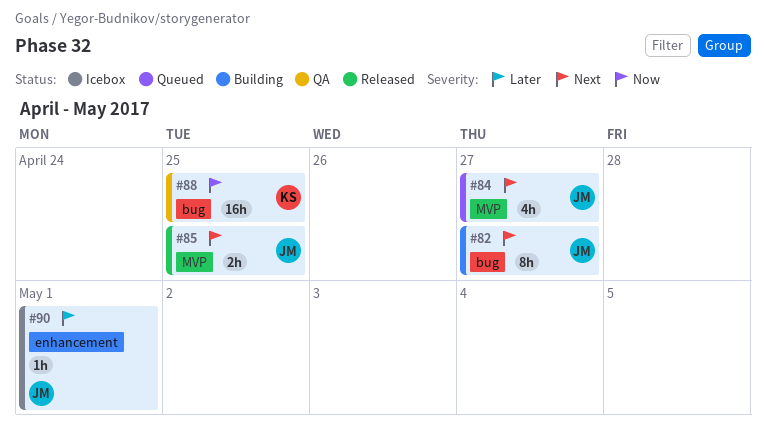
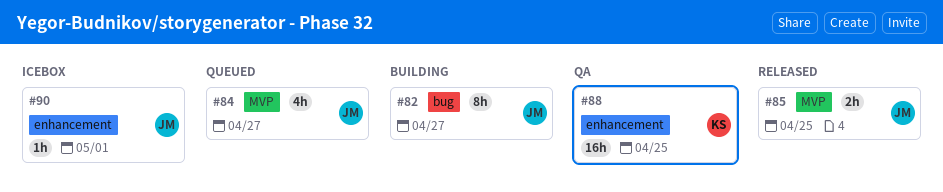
#88, label: bug -> enhancement

